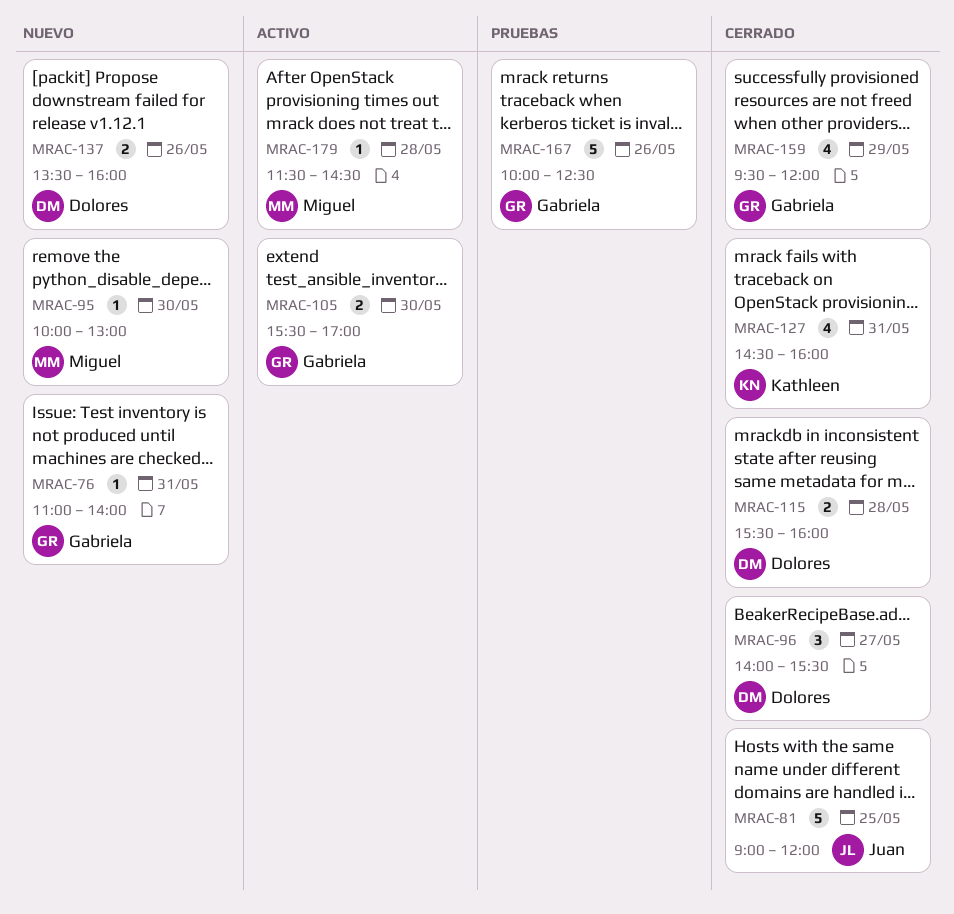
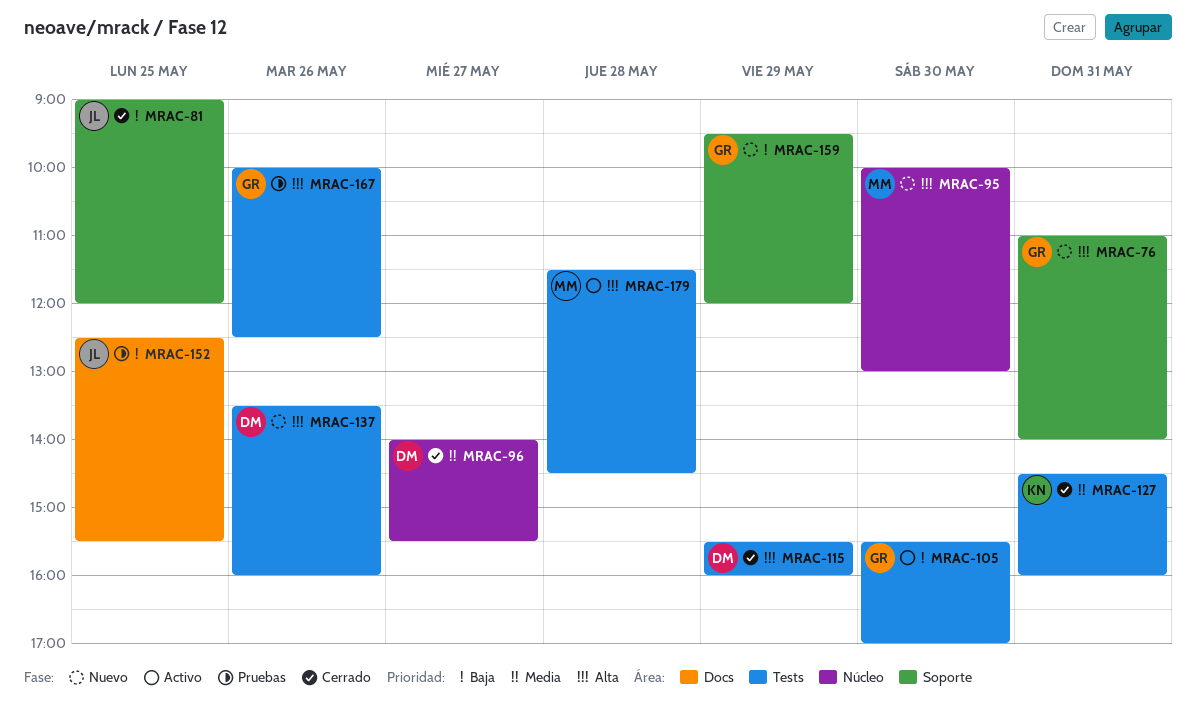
MRAC-115, day: May 28 -> May 29
MRAC-152: none -> present
MRAC-159, status: Cerrado -> Nuevo

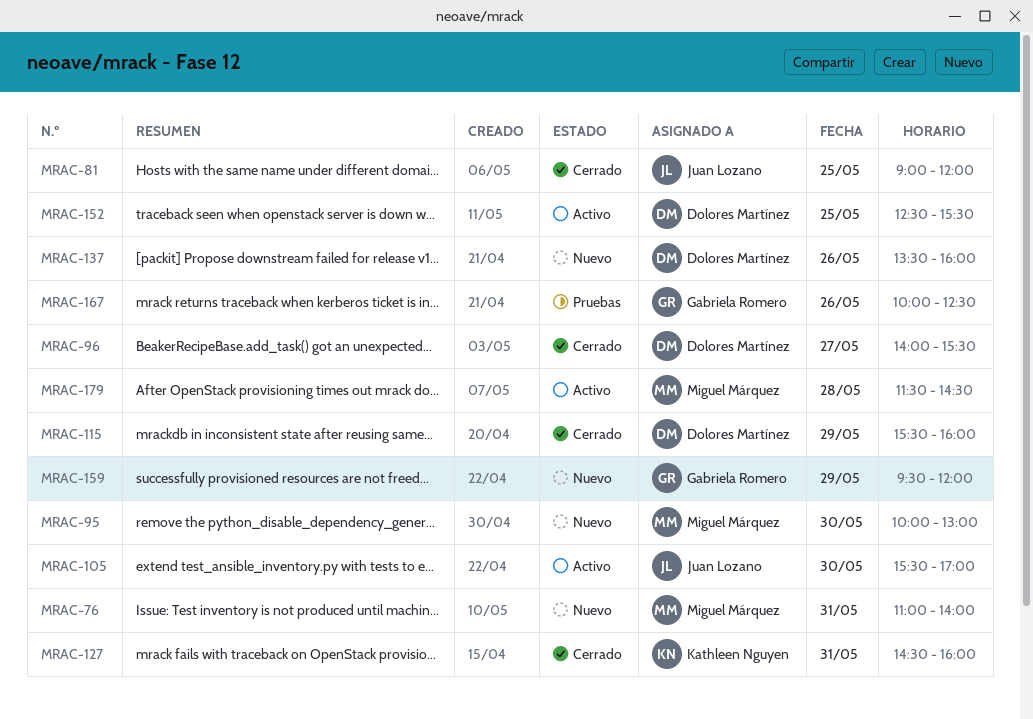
MRAC-76, owner: Gabriela Romero -> Miguel Márquez
MRAC-105, owner: Gabriela Romero -> Juan Lozano
MRAC-152, status: Pruebas -> Activo
MRAC-152, owner: Juan Lozano -> Dolores Martínez

